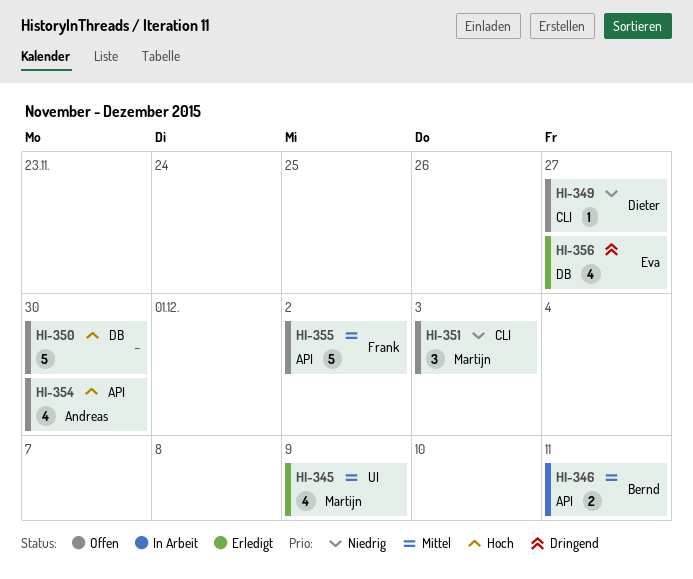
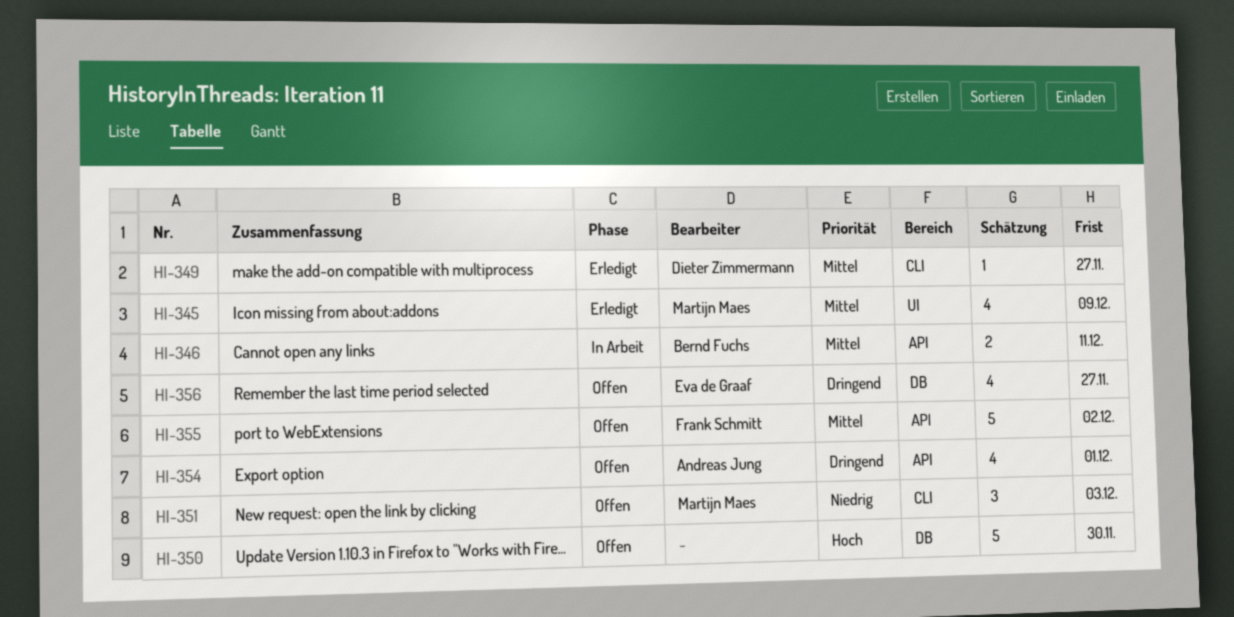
HI-349, status: Offen -> Erledigt
HI-349, priority: Niedrig -> Mittel
HI-354, priority: Hoch -> Dringend
HI-354, due: Nov 30 -> Dec 1
HI-356, status: Erledigt -> Offen

